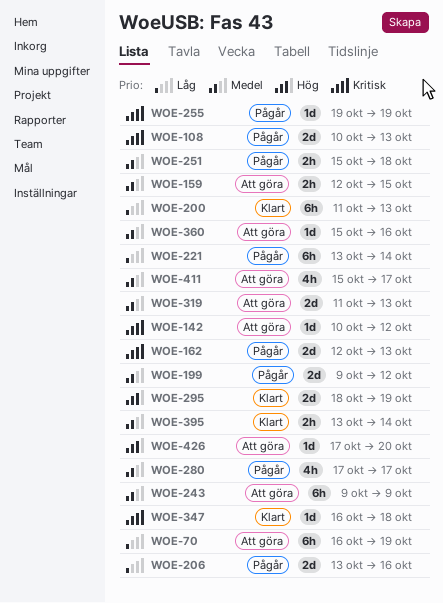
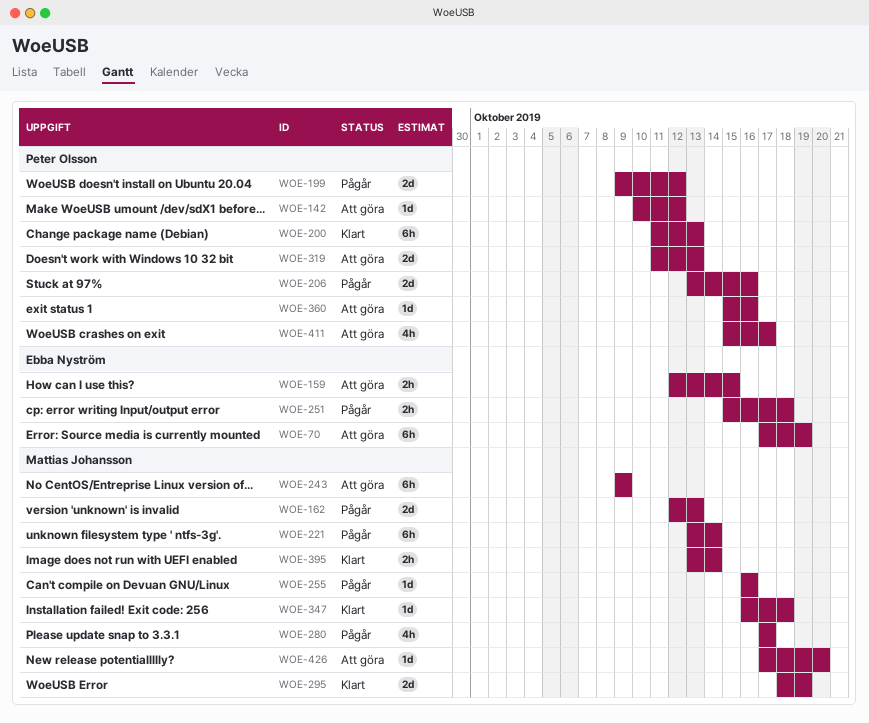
WOE-70, start: Oct 16 -> Oct 17
WOE-108: present -> none
WOE-255, start: Oct 19 -> Oct 16
WOE-255, due: Oct 19 -> Oct 16

